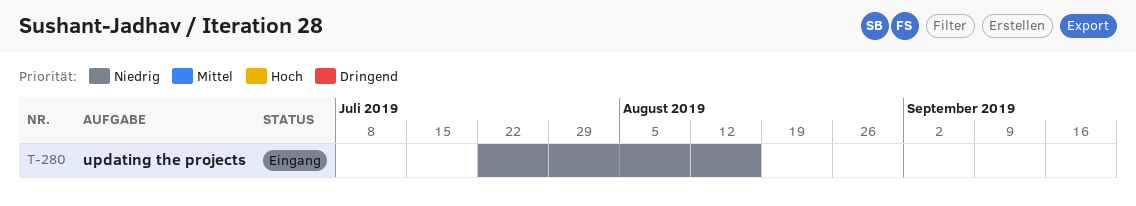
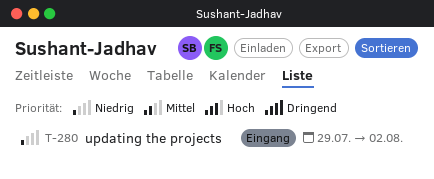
T-280, start: Jul 22 -> Jul 29
T-280, due: Aug 16 -> Aug 2

